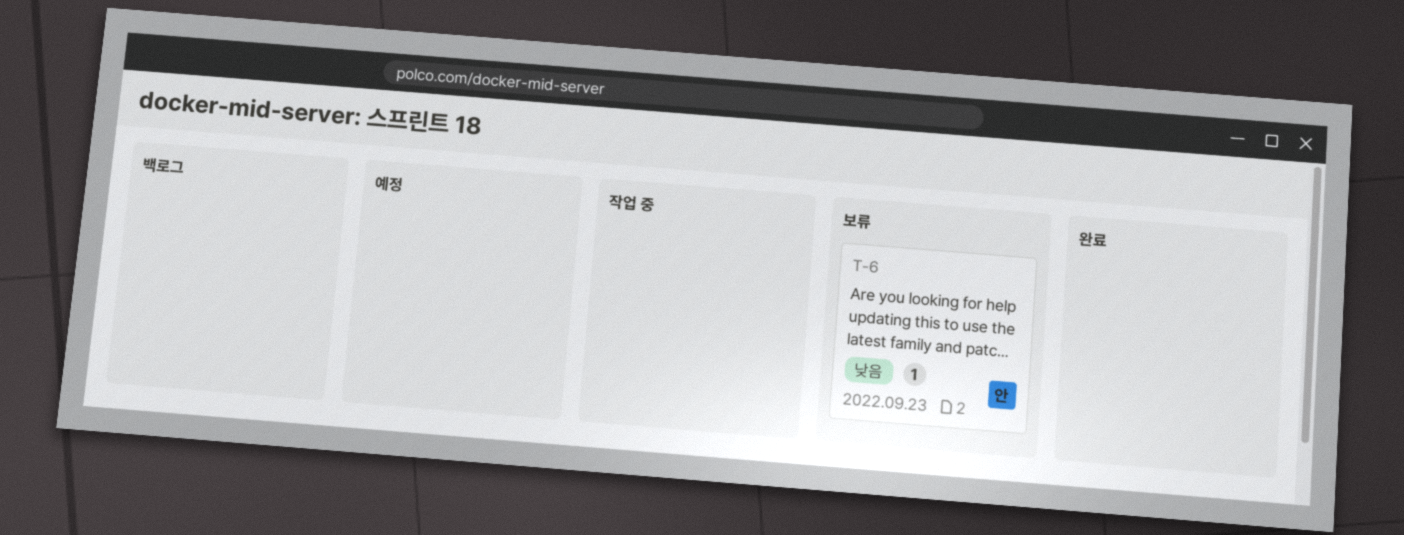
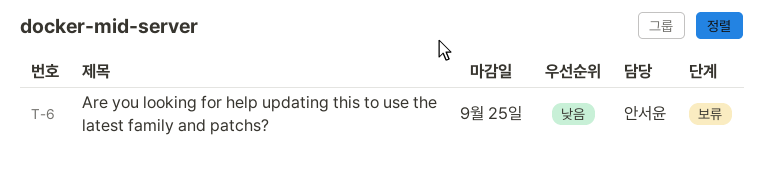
T-6, due: Sep 23 -> Sep 25

